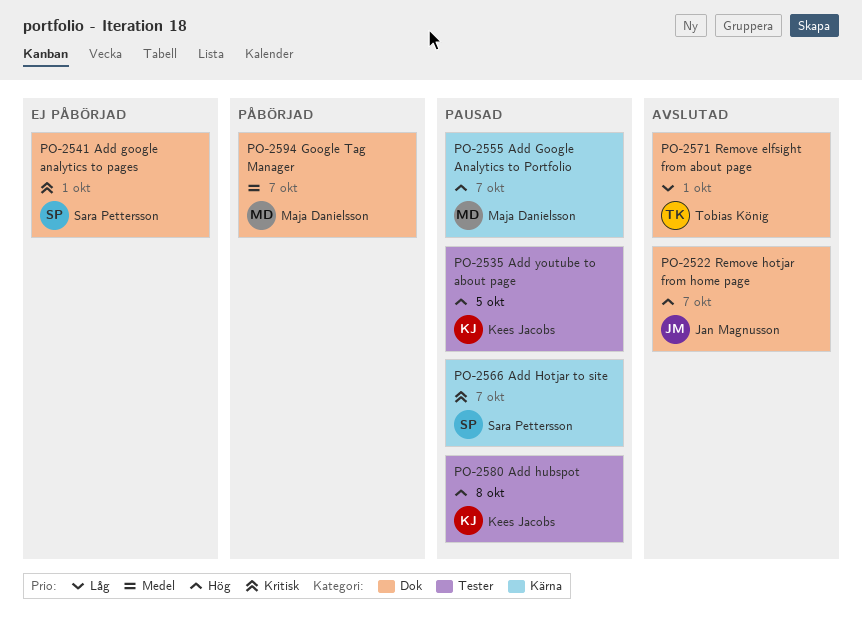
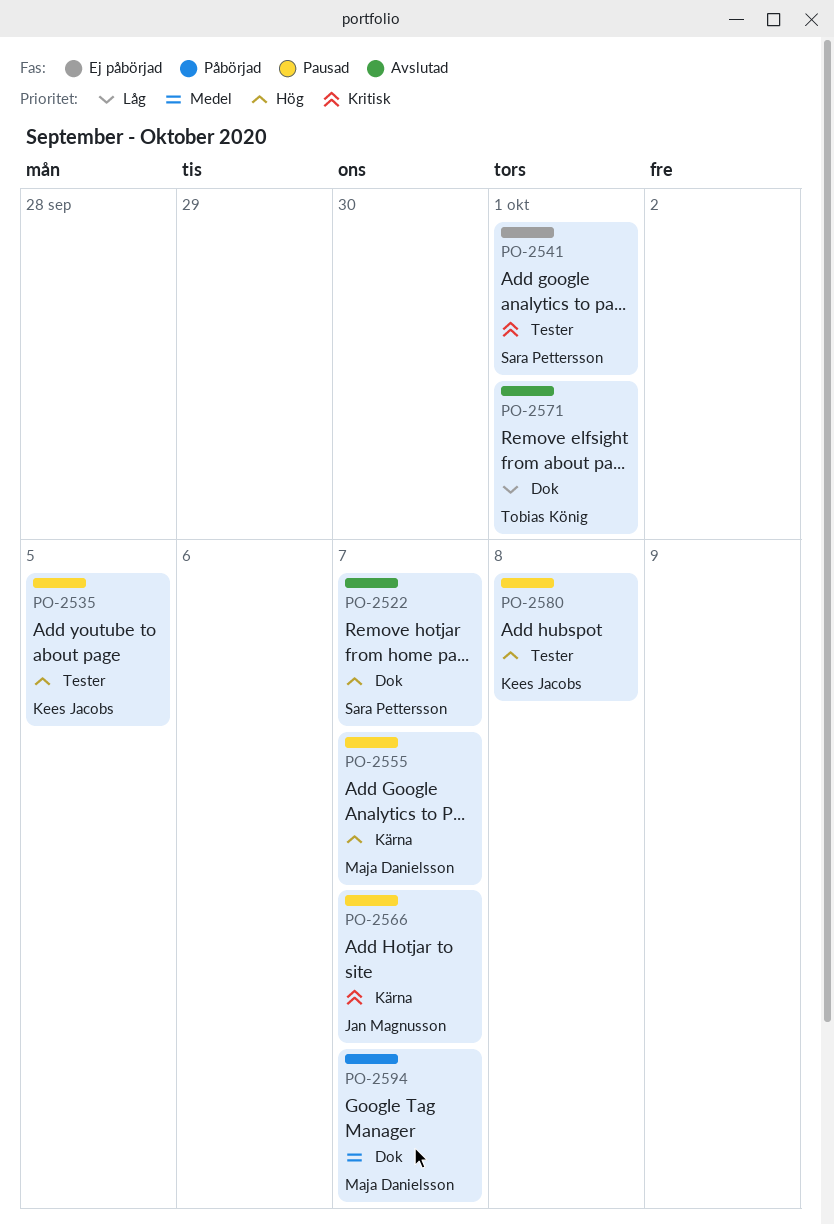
PO-2522, owner: Jan Magnusson -> Sara Pettersson
PO-2541, label: Dok -> Tester
PO-2566, owner: Sara Pettersson -> Jan Magnusson

